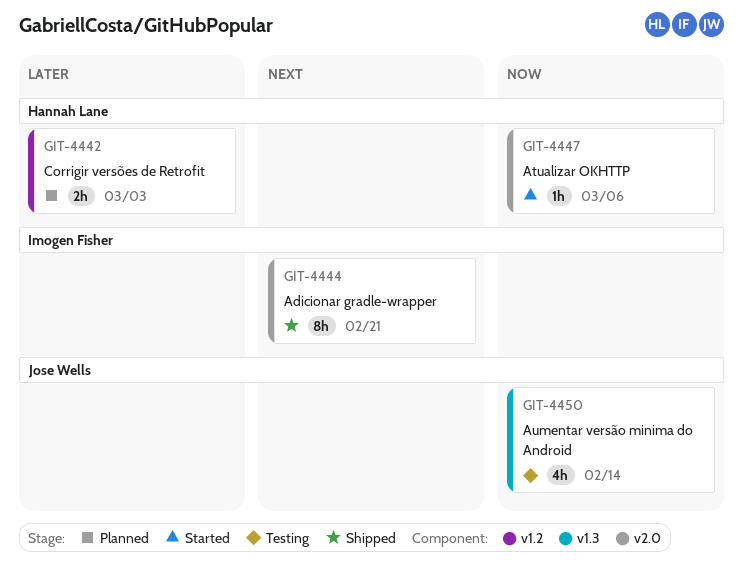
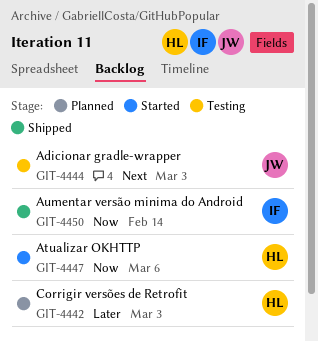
GIT-4444, status: Shipped -> Testing
GIT-4444, owner: Imogen Fisher -> Jose Wells
GIT-4444, due: Feb 21 -> Mar 3
GIT-4450, status: Testing -> Shipped
GIT-4450, owner: Jose Wells -> Imogen Fisher

